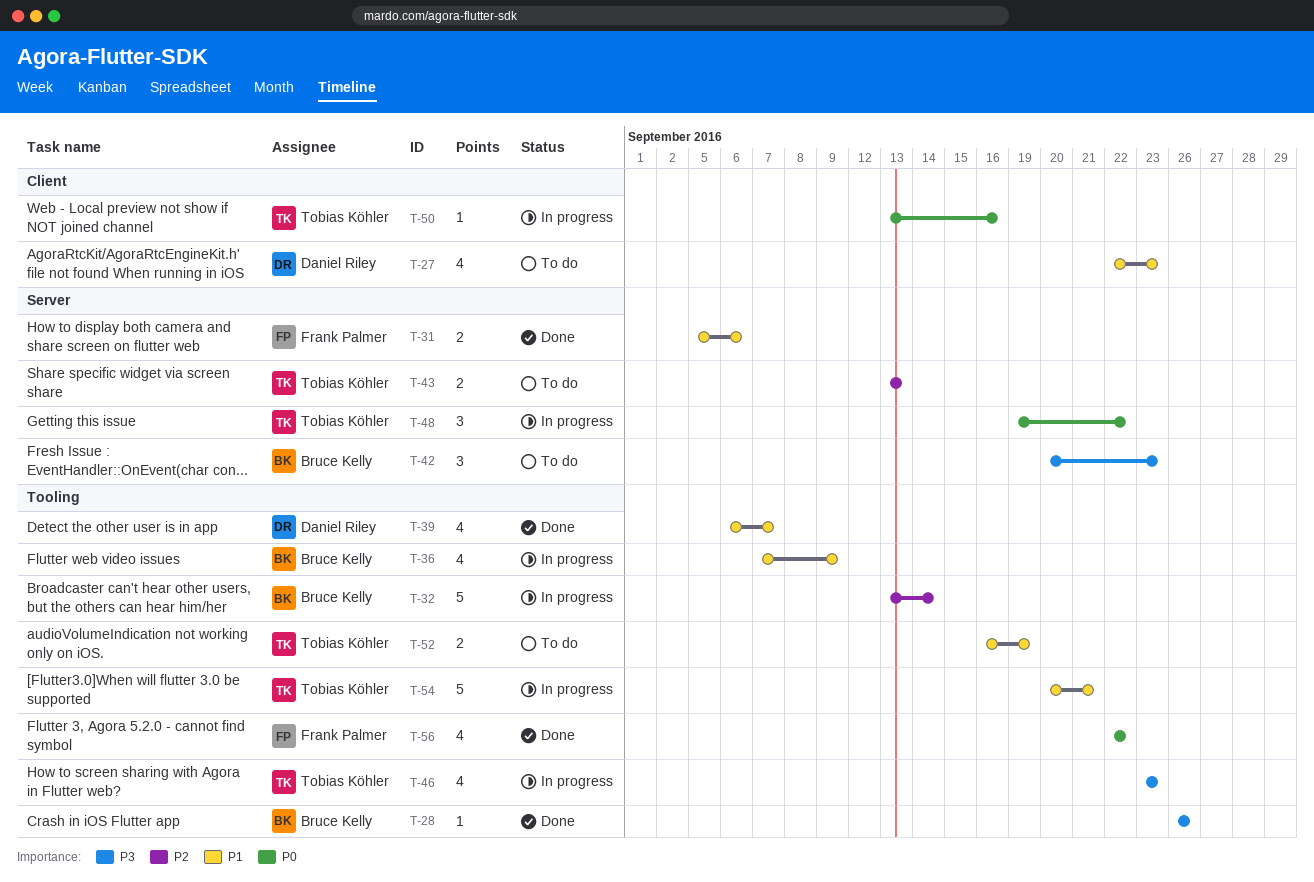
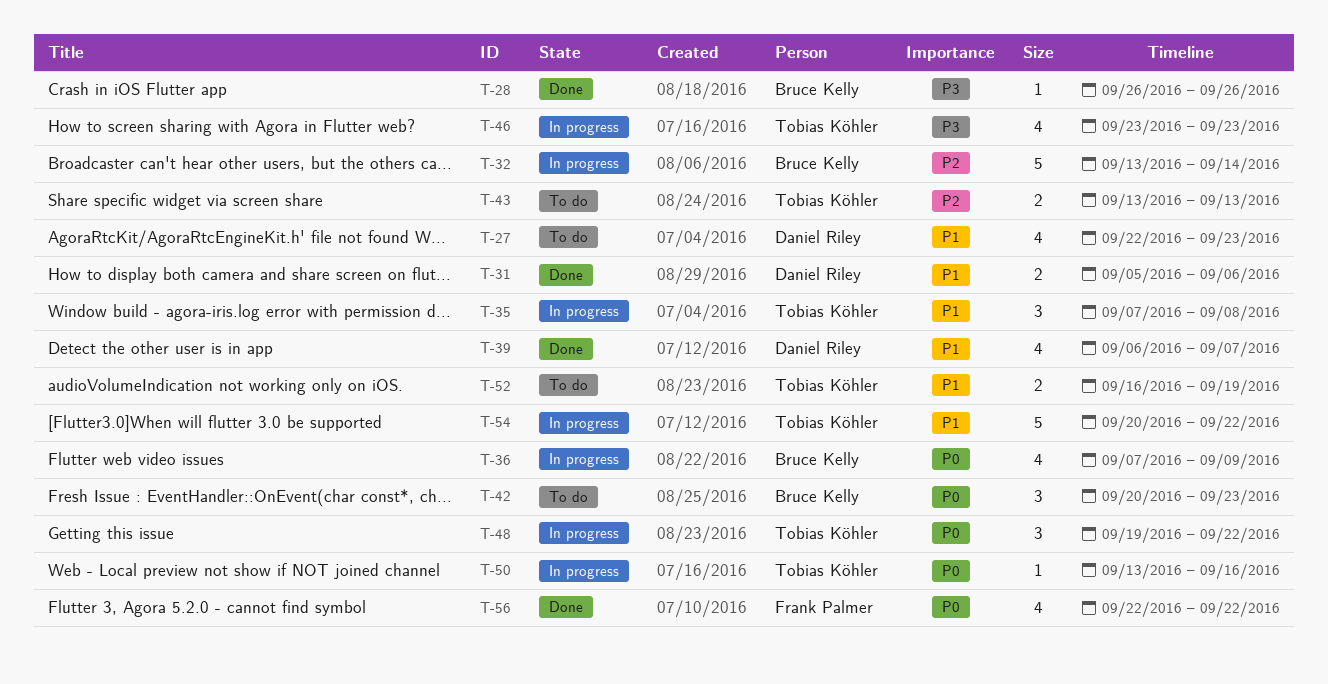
T-31, owner: Frank Palmer -> Daniel Riley
T-35: none -> present
T-36, priority: P1 -> P0
T-42, priority: P3 -> P0
T-54, due: Sep 21 -> Sep 22

